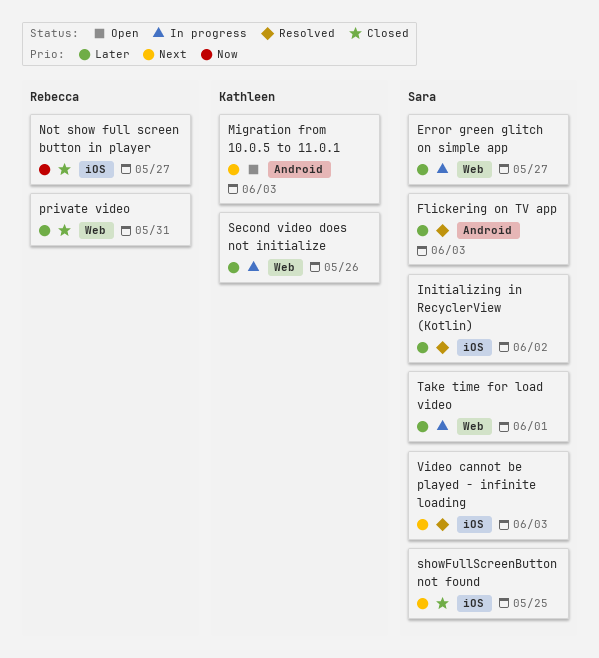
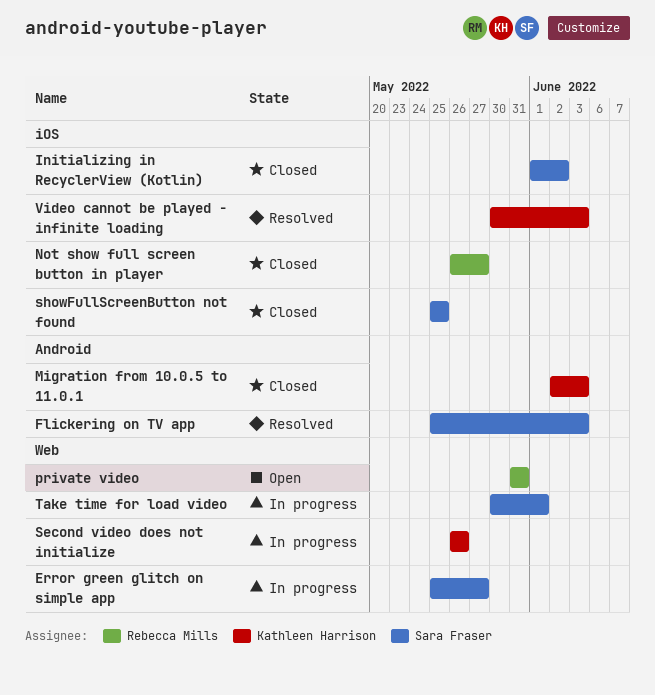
Initializing in RecyclerView (Kotlin), status: Resolved -> Closed
Migration from 10.0.5 to 11.0.1, status: Open -> Closed
private video, status: Closed -> Open
Video cannot be played - infinite loading, owner: Sara Fraser -> Kathleen Harrison

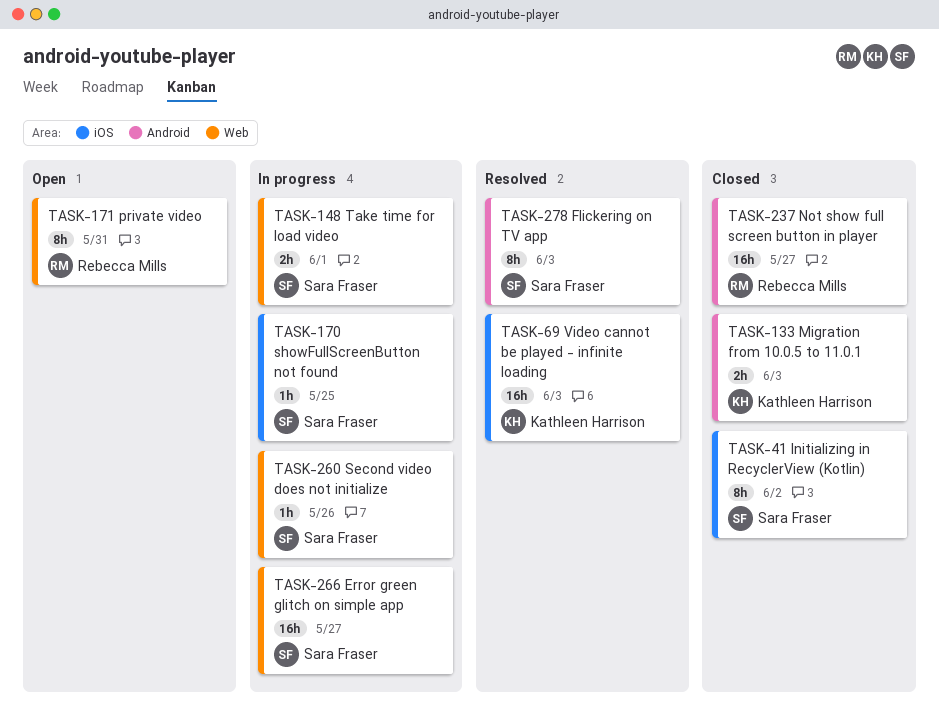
Not show full screen button in player, label: iOS -> Android
Second video does not initialize, owner: Kathleen Harrison -> Sara Fraser
showFullScreenButton not found, status: Closed -> In progress

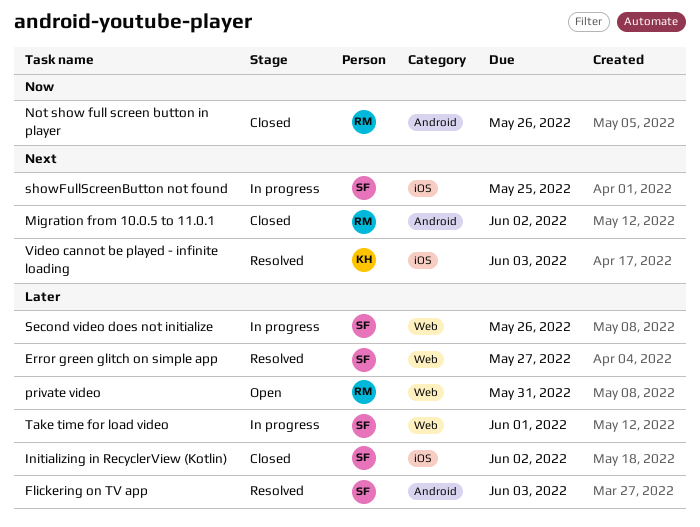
Error green glitch on simple app, status: In progress -> Resolved
Migration from 10.0.5 to 11.0.1, owner: Kathleen Harrison -> Rebecca Mills
Migration from 10.0.5 to 11.0.1, due: Jun 3 -> Jun 2
Not show full screen button in player, due: May 27 -> May 26

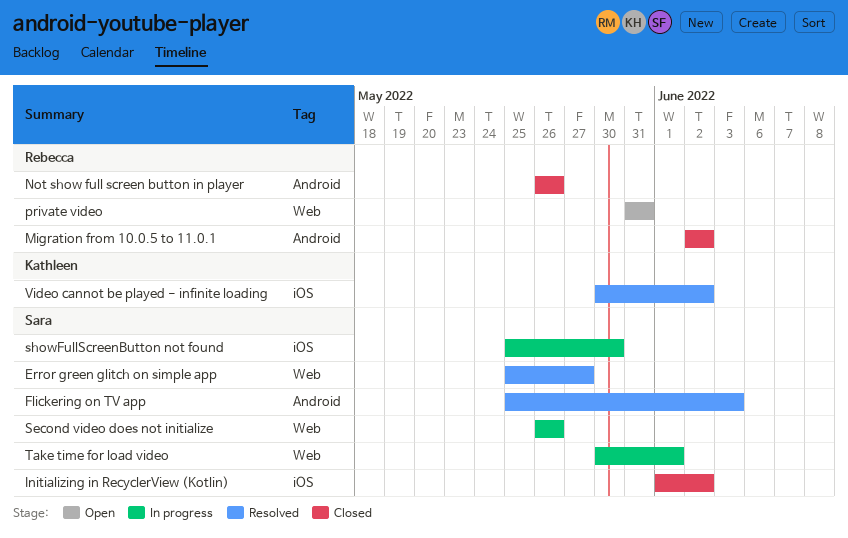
showFullScreenButton not found, due: May 25 -> May 30
Video cannot be played - infinite loading, due: Jun 3 -> Jun 2

